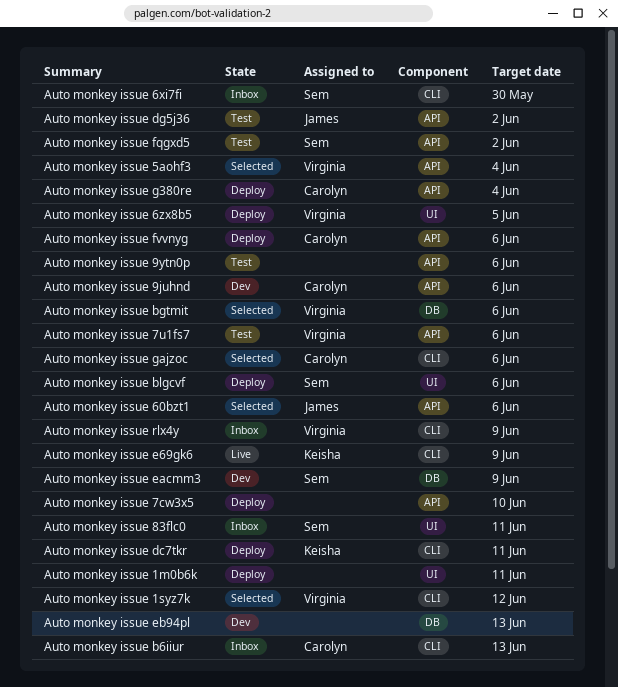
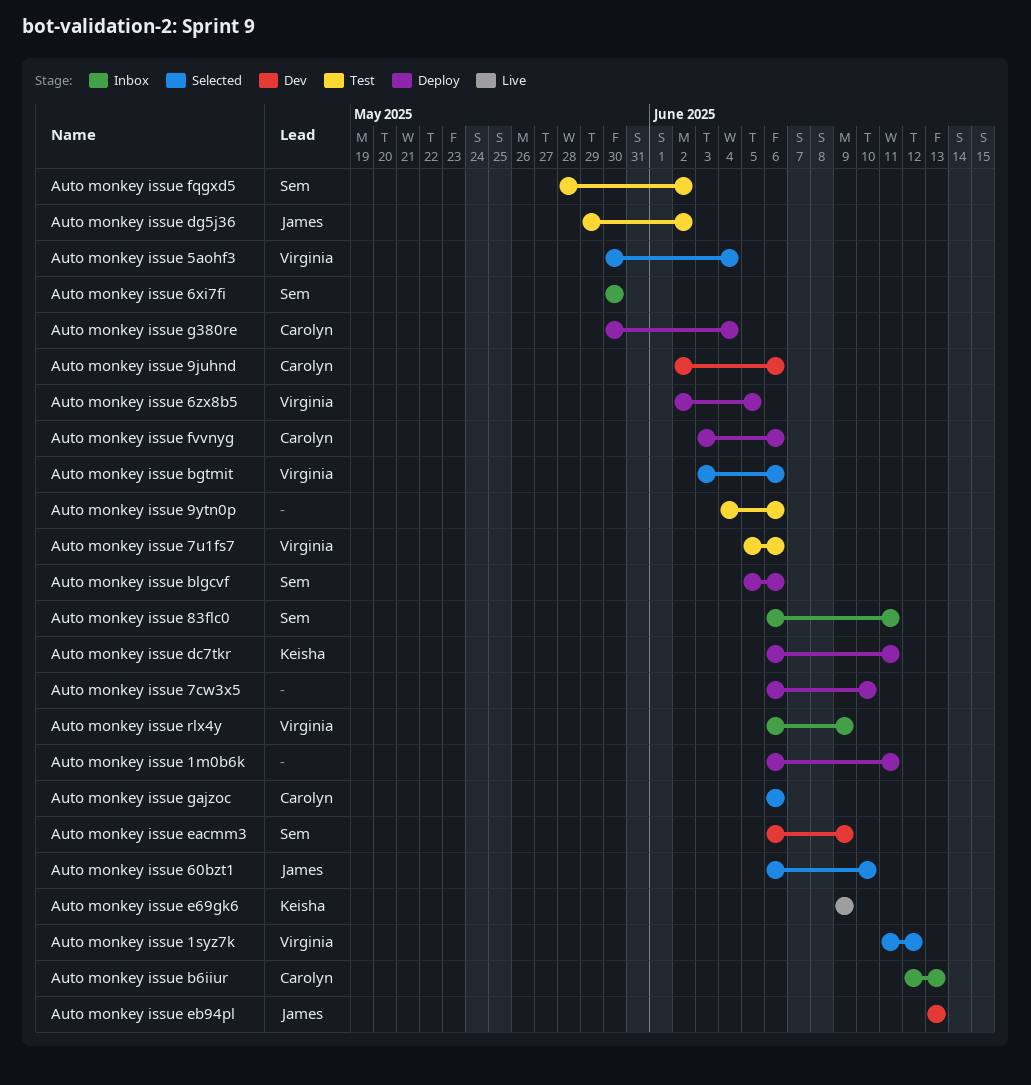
Auto monkey issue 60bzt1, due: Jun 6 -> Jun 10
Auto monkey issue eb94pl, owner: none -> James

